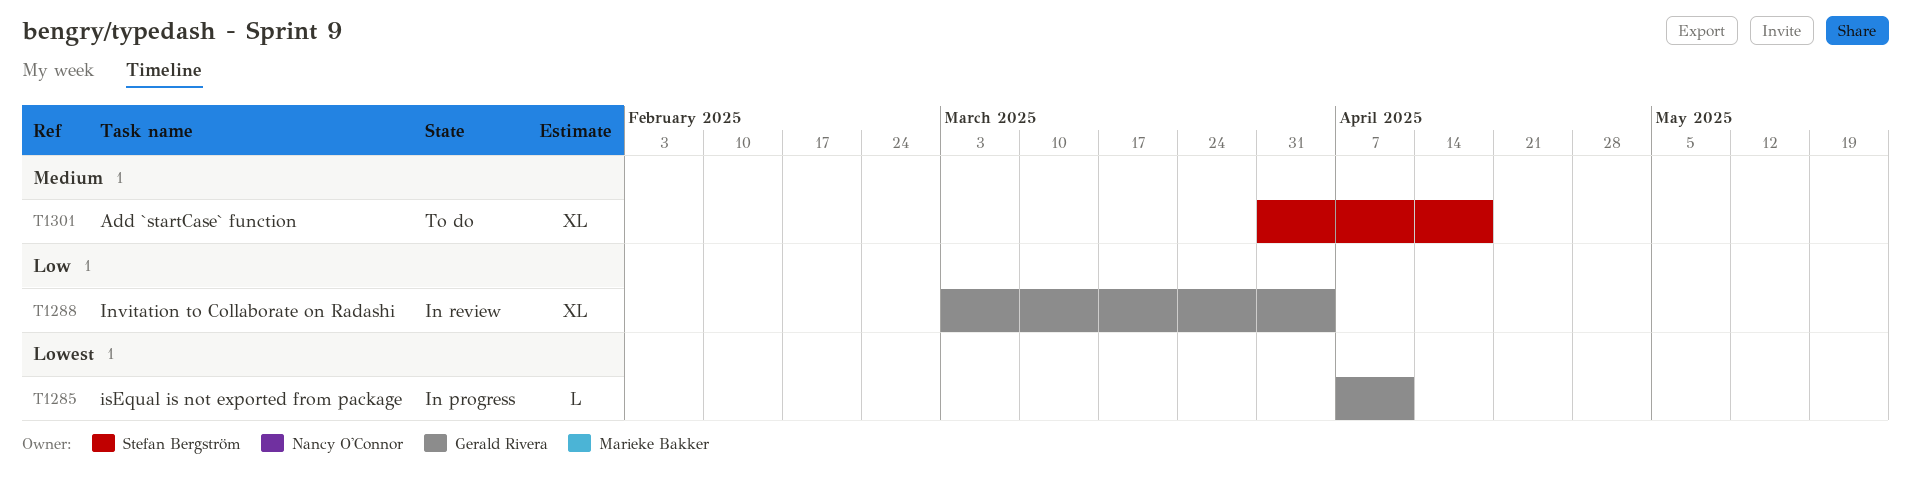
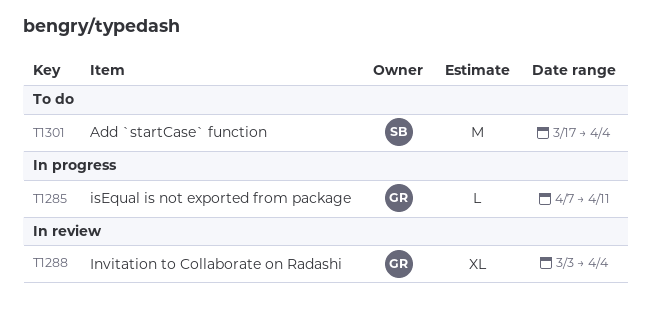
T1301, estimate: XL -> M
T1301, start: Mar 31 -> Mar 17
T1301, due: Apr 18 -> Apr 4

